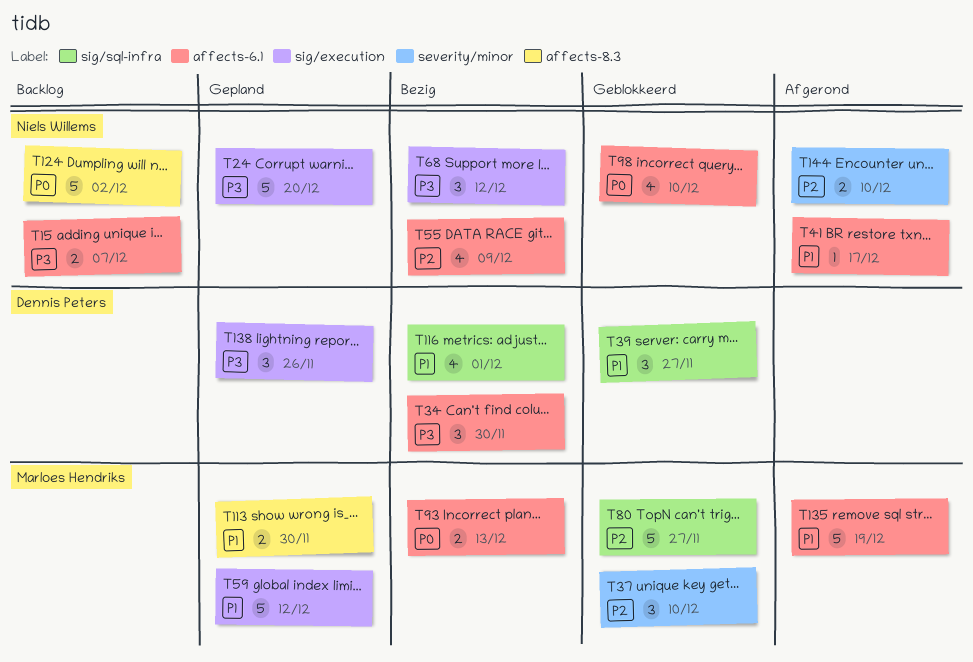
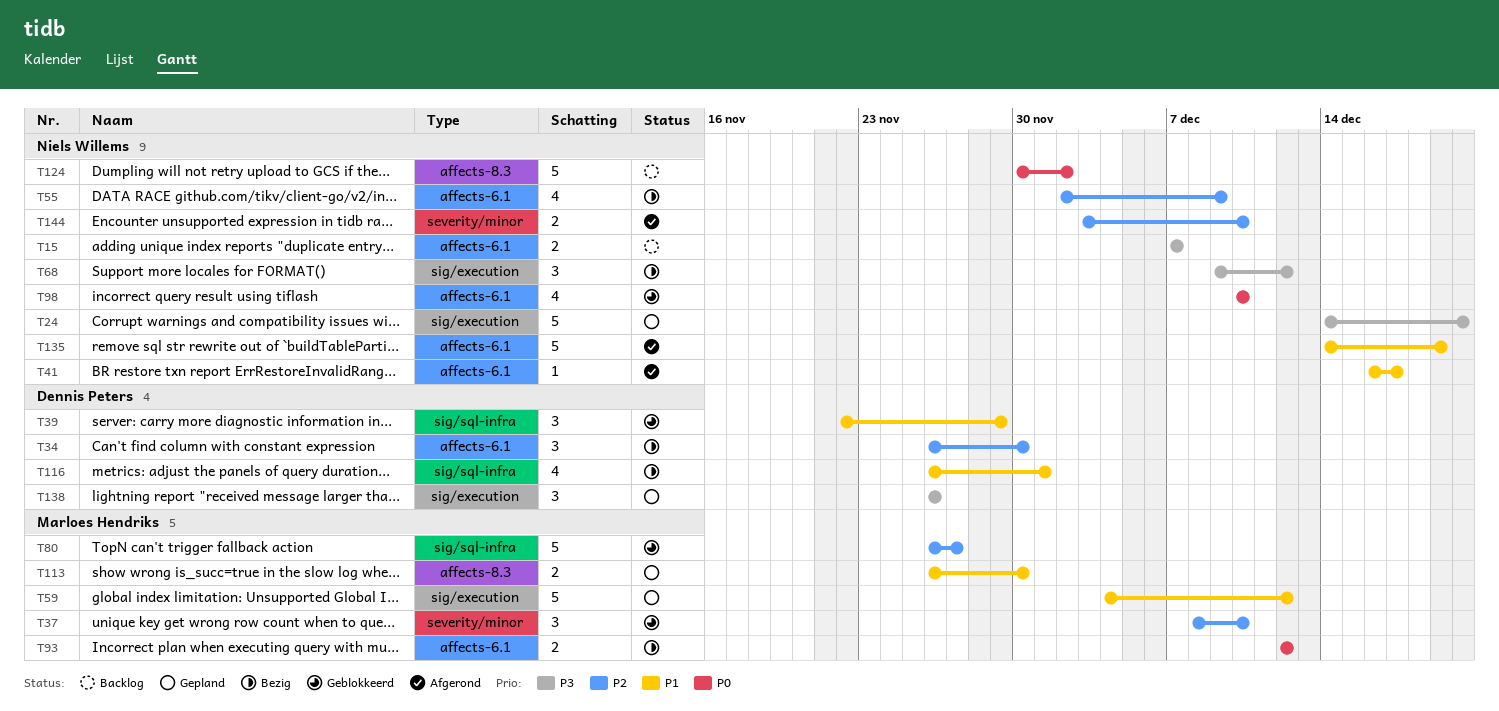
T34, priority: P3 -> P2
T39, due: Nov 27 -> Nov 29
T93, due: Dec 13 -> Dec 12
T135, owner: Marloes Hendriks -> Niels Willems

